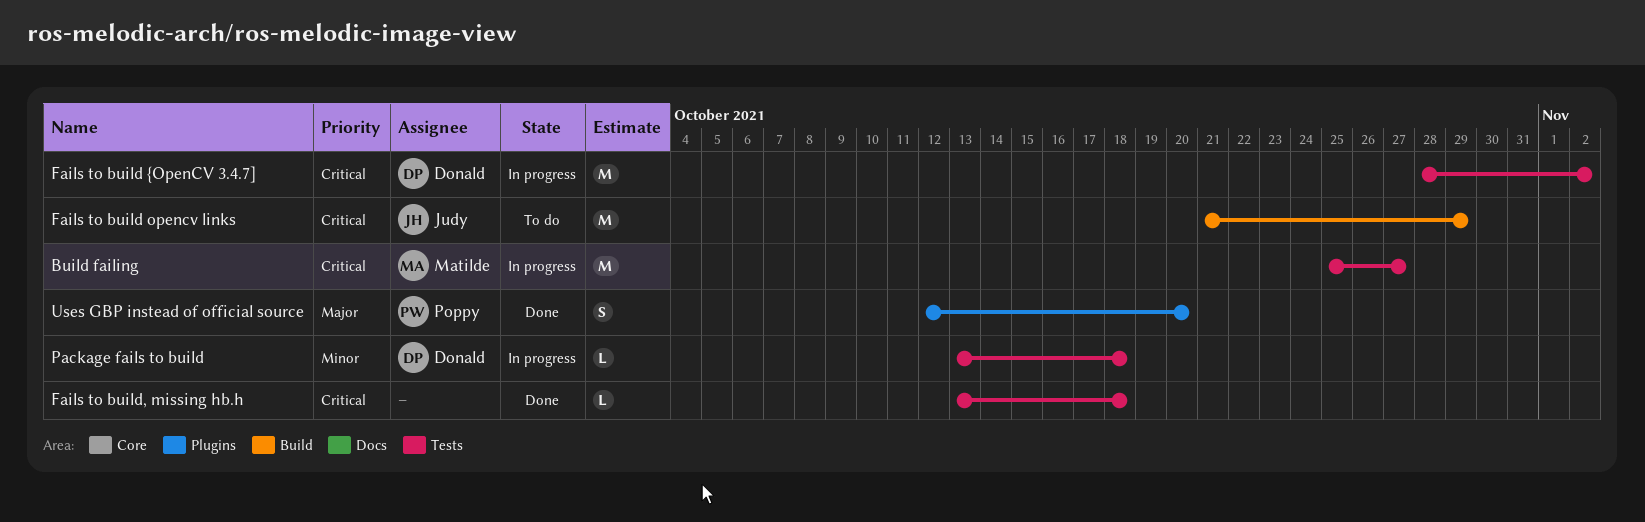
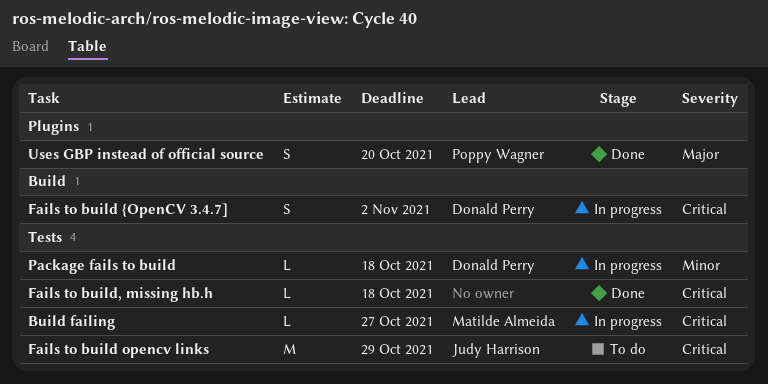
Build failing, estimate: M -> L
Fails to build opencv links, label: Build -> Tests
Fails to build {OpenCV 3.4.7], label: Tests -> Build
Fails to build {OpenCV 3.4.7], estimate: M -> S

